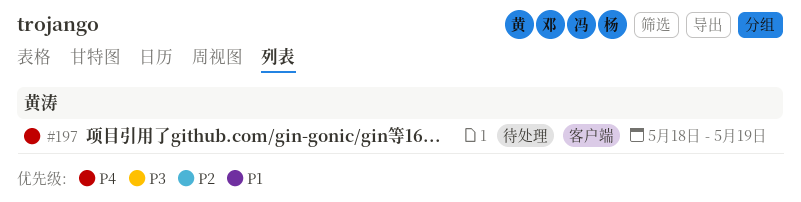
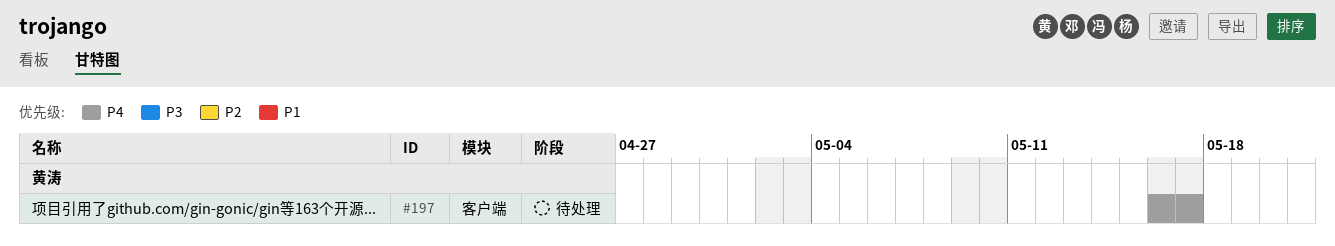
#197, start: May 18 -> May 16
#197, due: May 19 -> May 17

